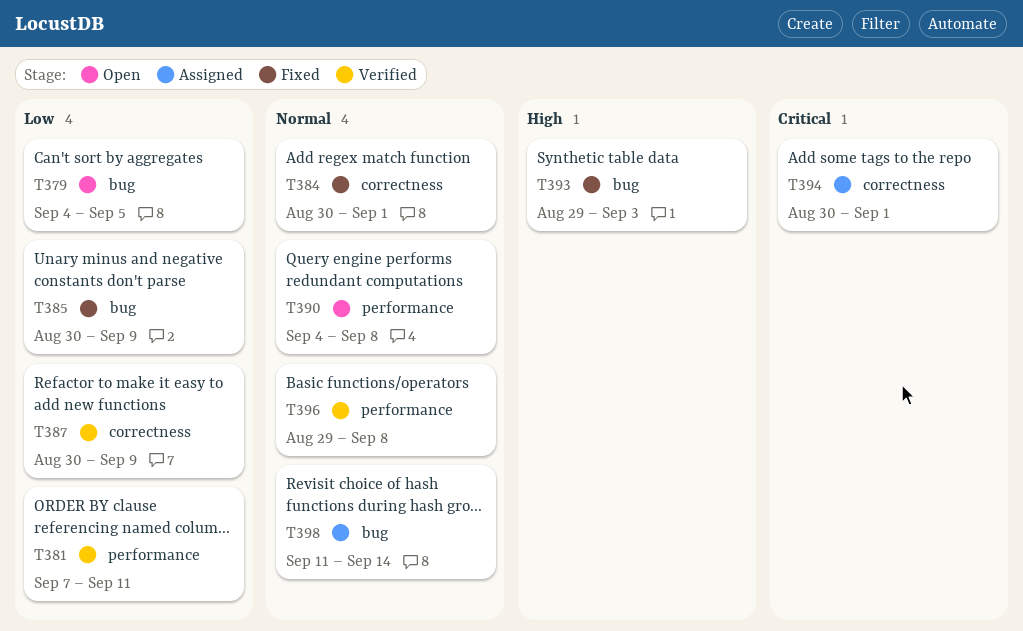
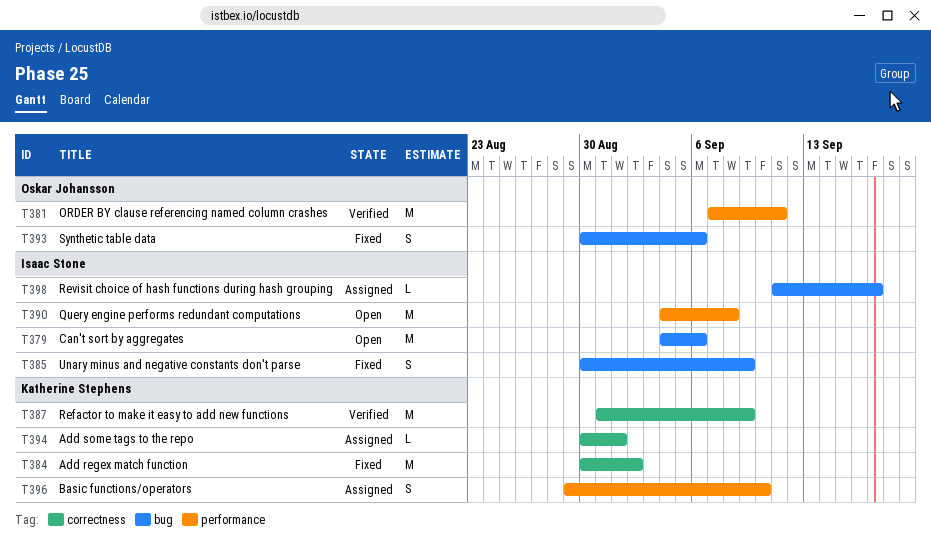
T379, due: Sep 5 -> Sep 6
T384, due: Sep 1 -> Sep 2
T387, start: Aug 30 -> Aug 31
T393, start: Aug 29 -> Aug 30
T393, due: Sep 3 -> Sep 6
T396, status: Verified -> Assigned
T396, due: Sep 8 -> Sep 10
T398, due: Sep 14 -> Sep 17

